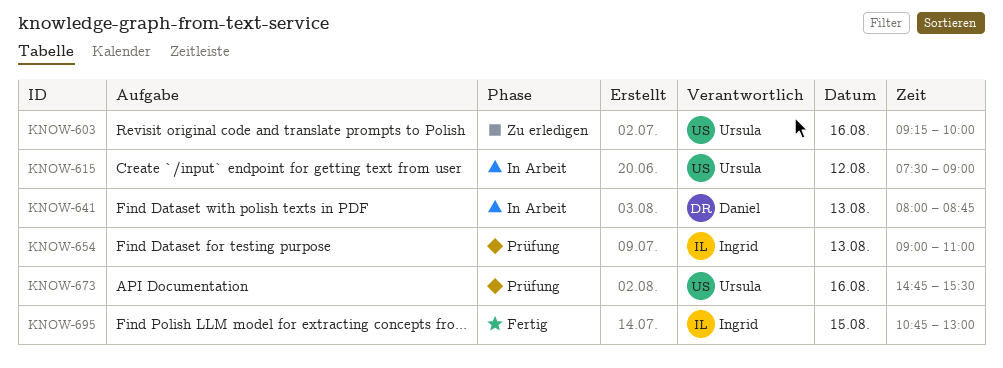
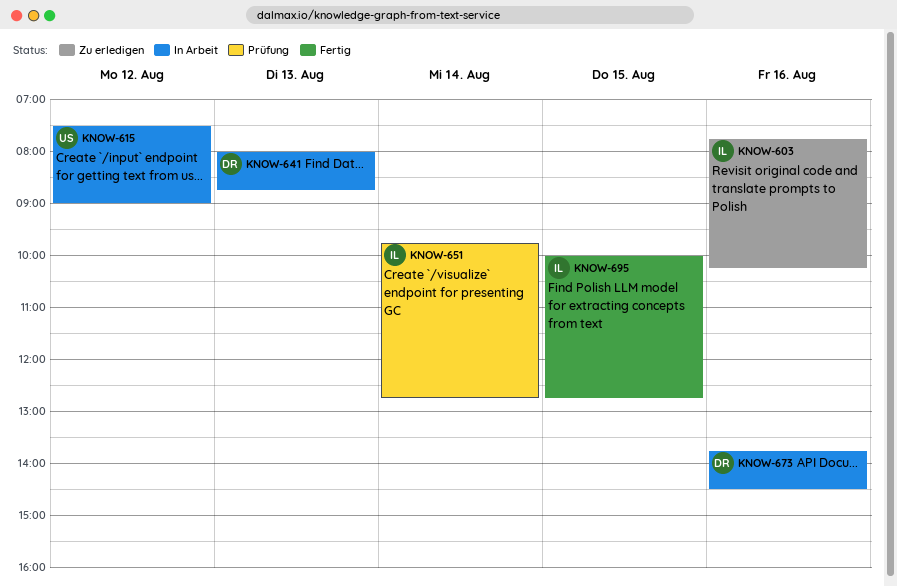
KNOW-603, owner: Ursula -> Ingrid
KNOW-603, begins: 09:15 -> 07:45
KNOW-603, ends: 10:00 -> 10:15
KNOW-651: none -> present
KNOW-654: present -> none
KNOW-673, status: Prüfung -> In Arbeit
KNOW-673, owner: Ursula -> Daniel
KNOW-673, begins: 14:45 -> 13:45
KNOW-673, ends: 15:30 -> 14:30
KNOW-695, begins: 10:45 -> 10:00
KNOW-695, ends: 13:00 -> 12:45

